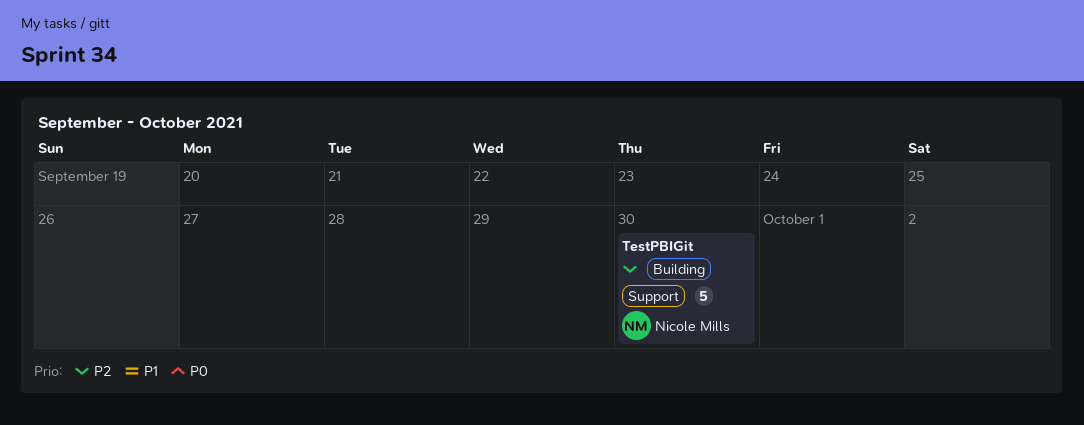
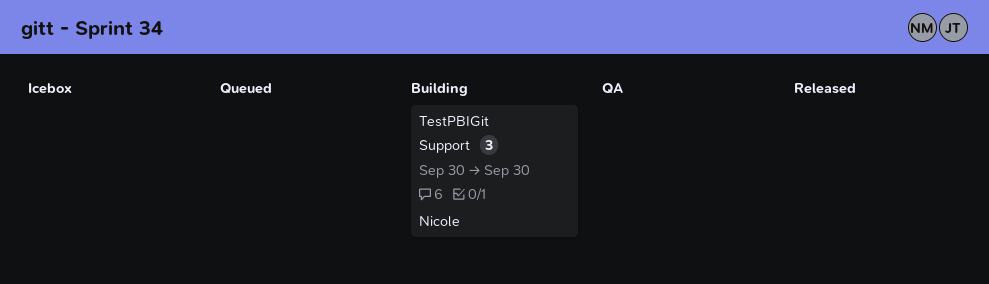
TestPBIGit, estimate: 5 -> 3

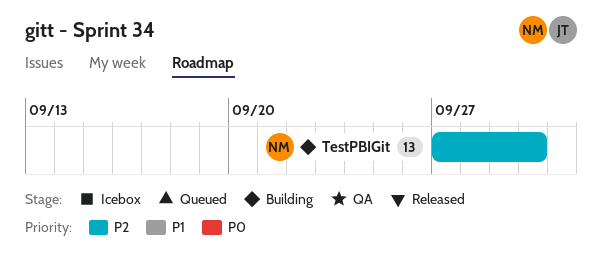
TestPBIGit, estimate: 3 -> 13
TestPBIGit, start: Sep 30 -> Sep 27

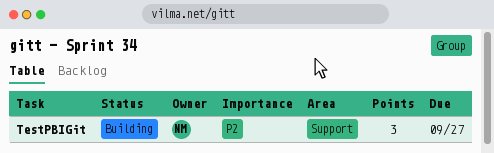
TestPBIGit, estimate: 13 -> 3
TestPBIGit, due: Sep 30 -> Sep 27

